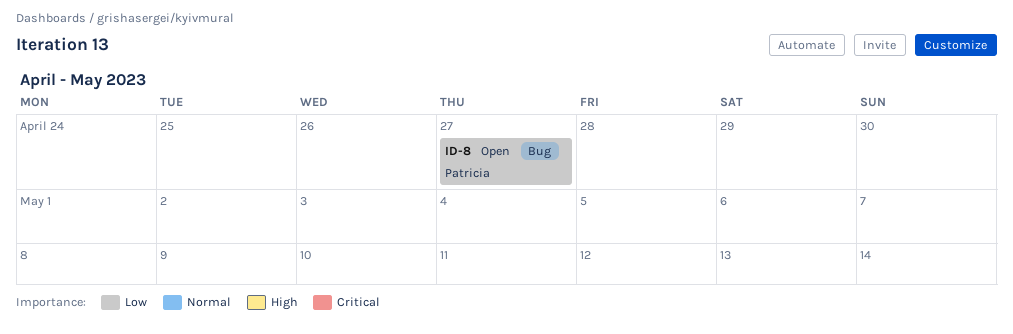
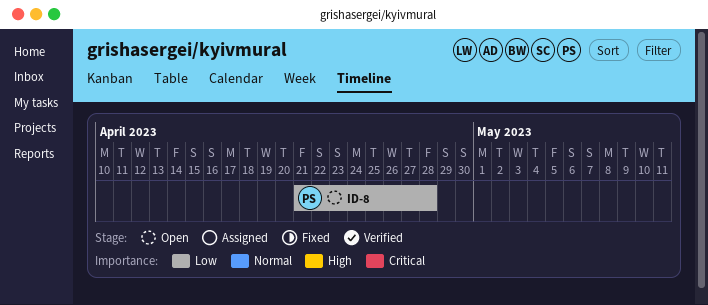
ID-8, due: Apr 27 -> Apr 28

